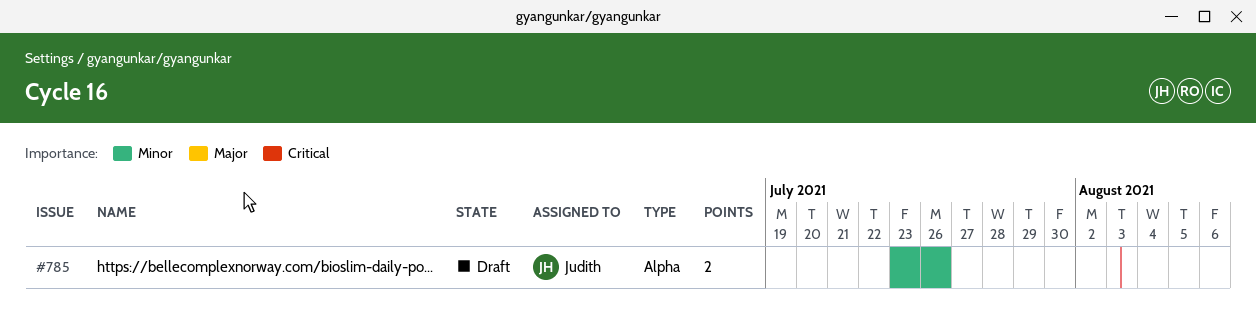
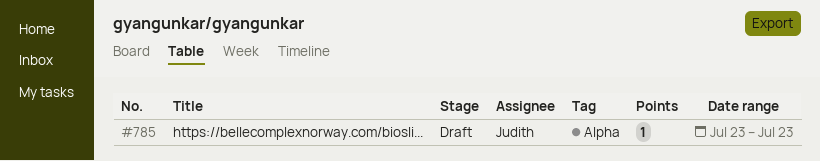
#785, estimate: 2 -> 1
#785, due: Jul 26 -> Jul 23

